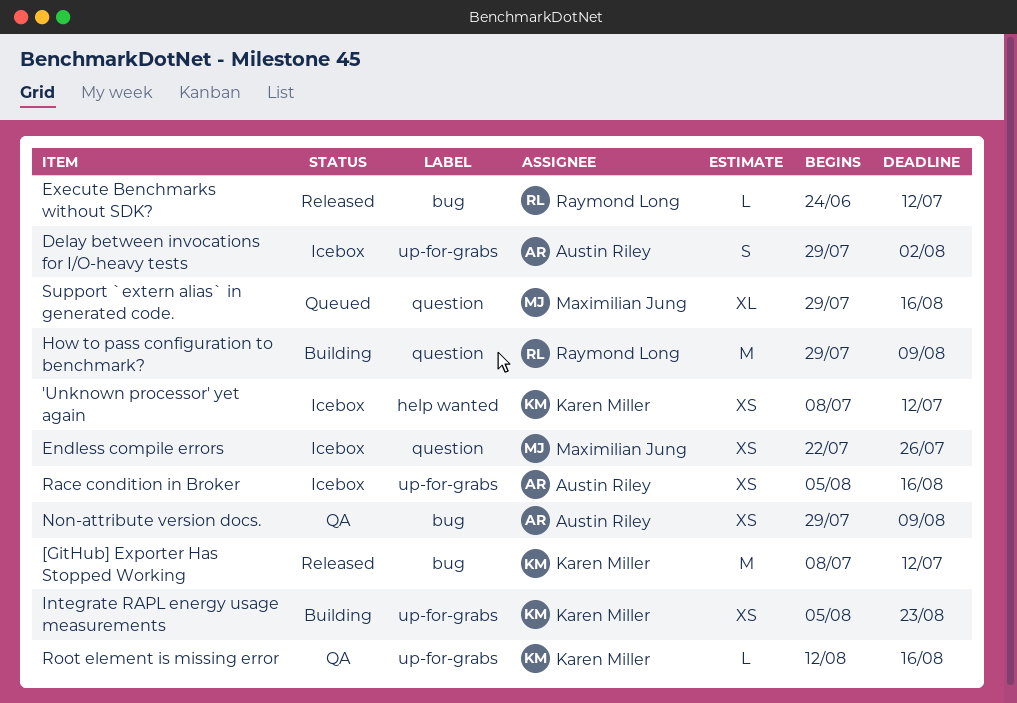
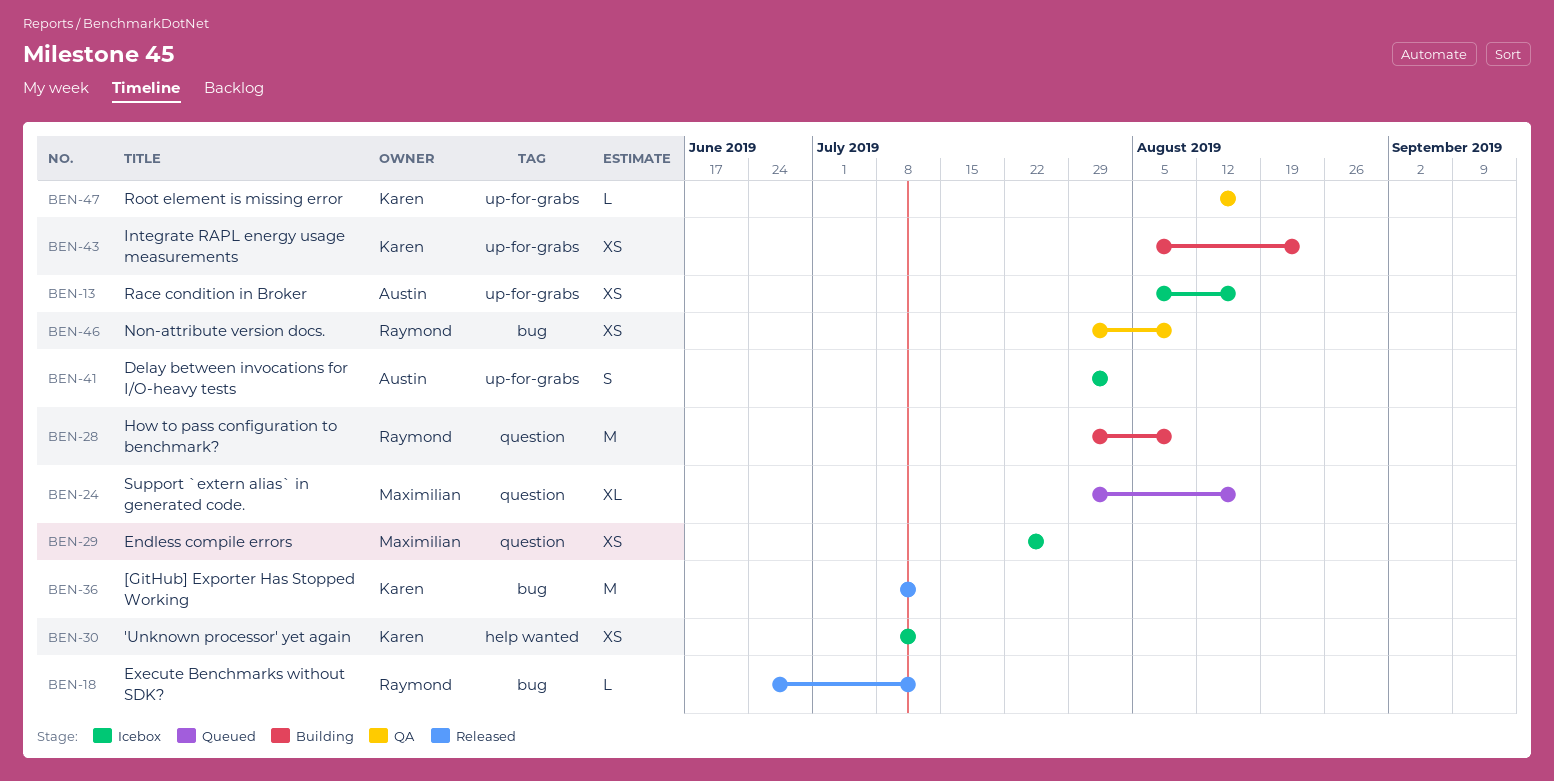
Non-attribute version docs., owner: Austin Riley -> Raymond Long

